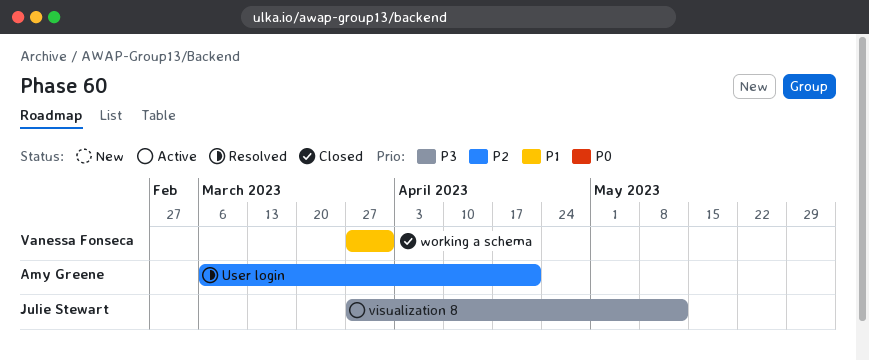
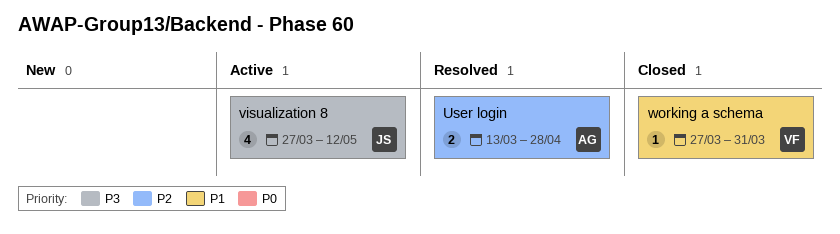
User login, start: Mar 6 -> Mar 13
User login, due: Apr 21 -> Apr 28

